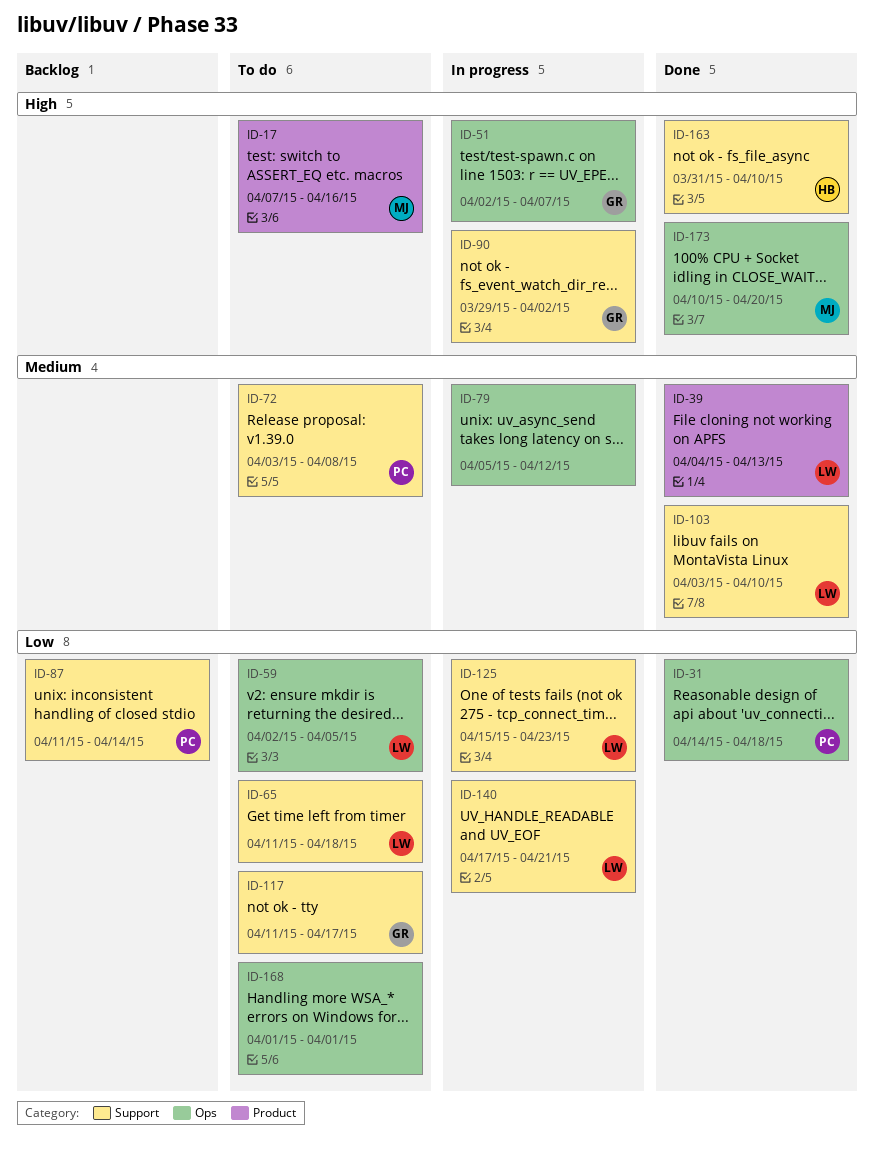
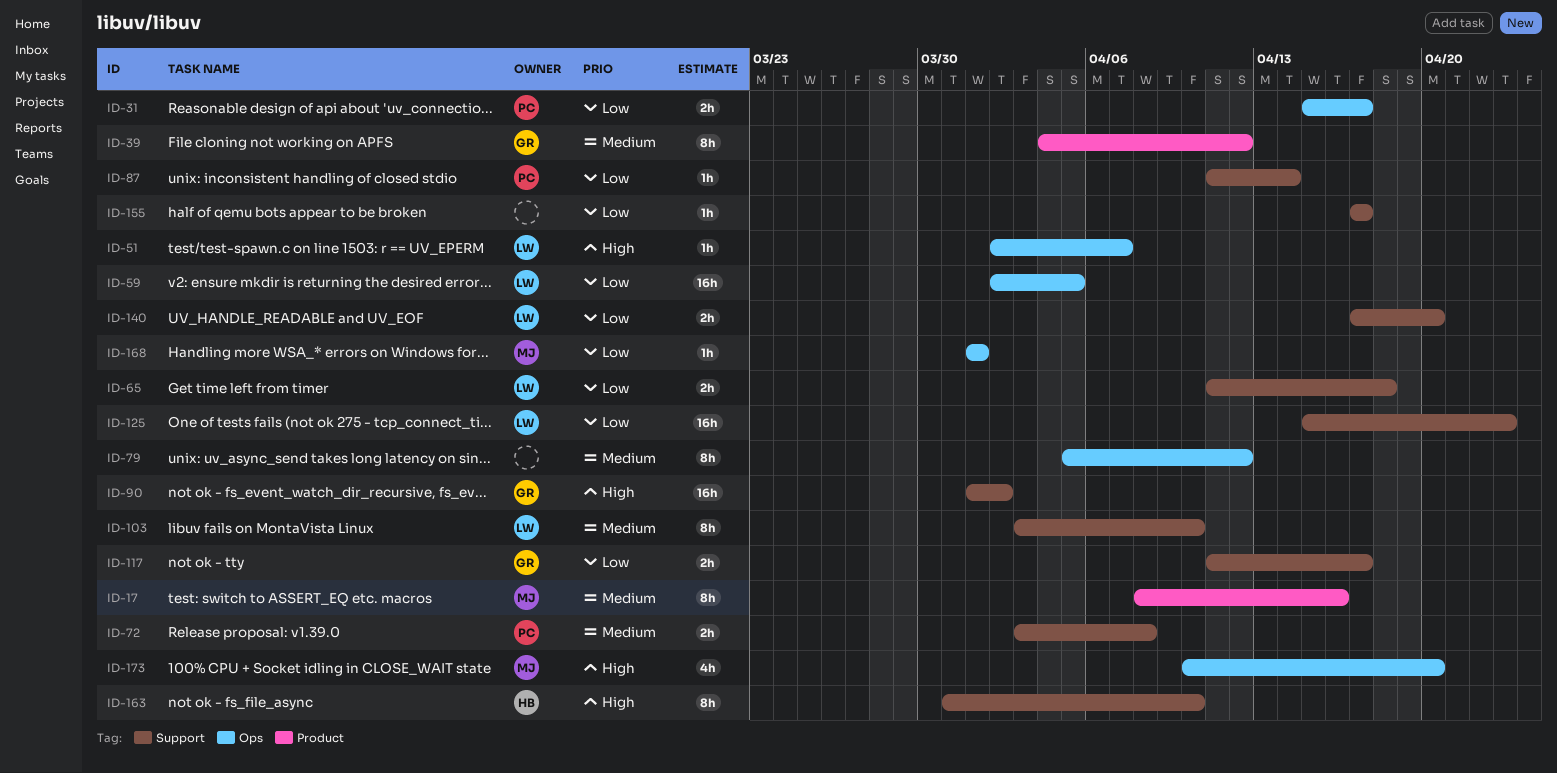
ID-17, priority: High -> Medium
ID-17, start: Apr 7 -> Apr 8
ID-31, start: Apr 14 -> Apr 15
ID-31, due: Apr 18 -> Apr 17
ID-39, owner: LW -> GR
ID-39, due: Apr 13 -> Apr 12
ID-51, owner: GR -> LW
ID-90, start: Mar 29 -> Apr 1
ID-140, due: Apr 21 -> Apr 20
ID-155: none -> present
ID-168, owner: none -> MJ

